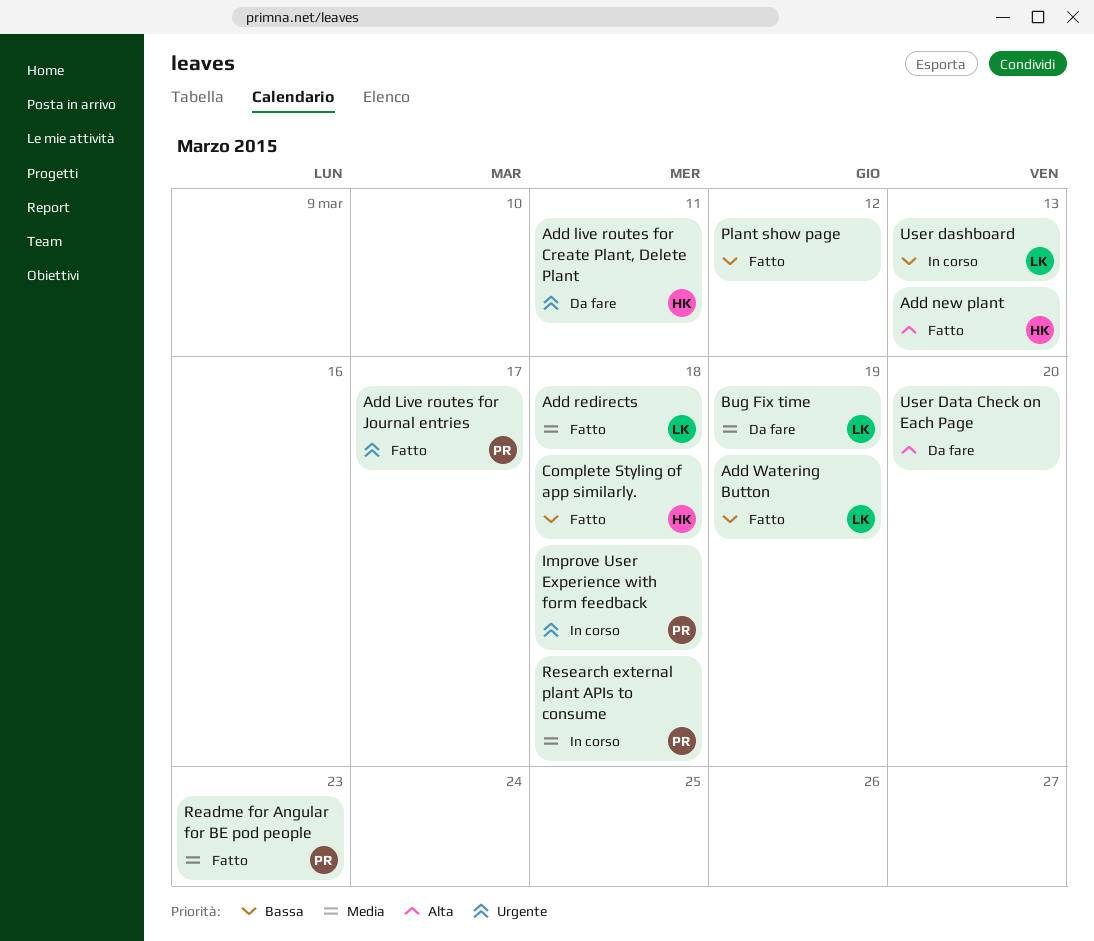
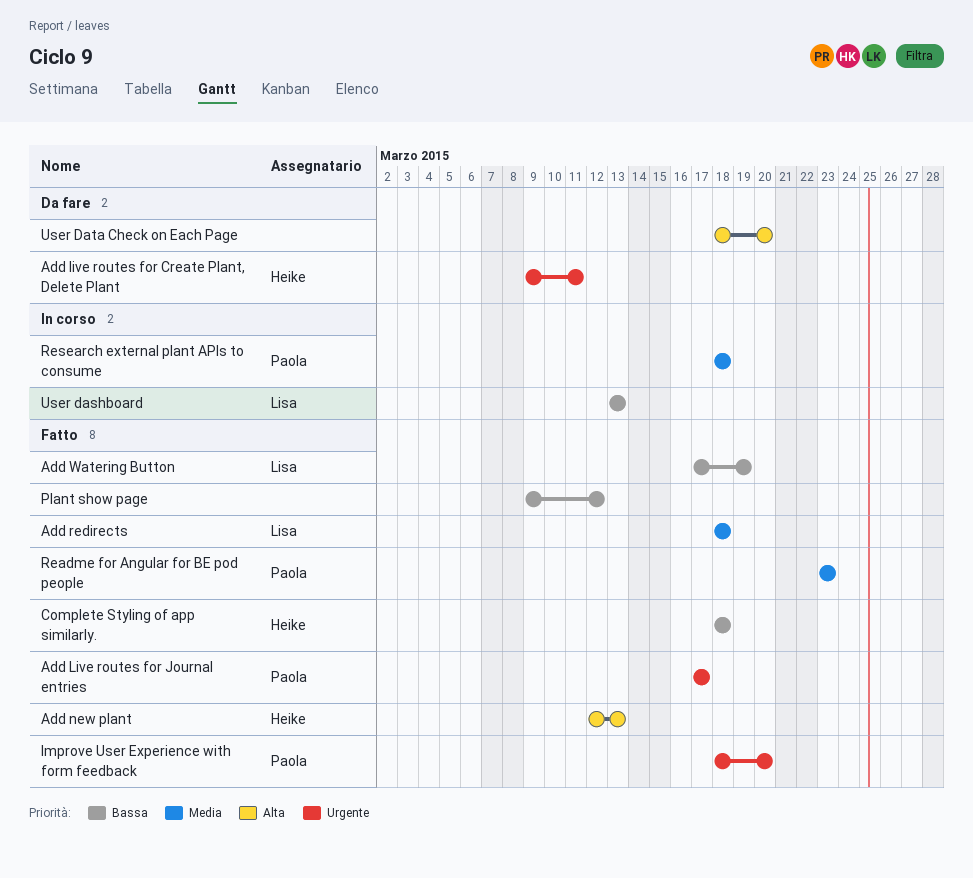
Bug Fix time: present -> none
Improve User Experience with form feedback, status: In corso -> Fatto
Improve User Experience with form feedback, due: Mar 18 -> Mar 20

